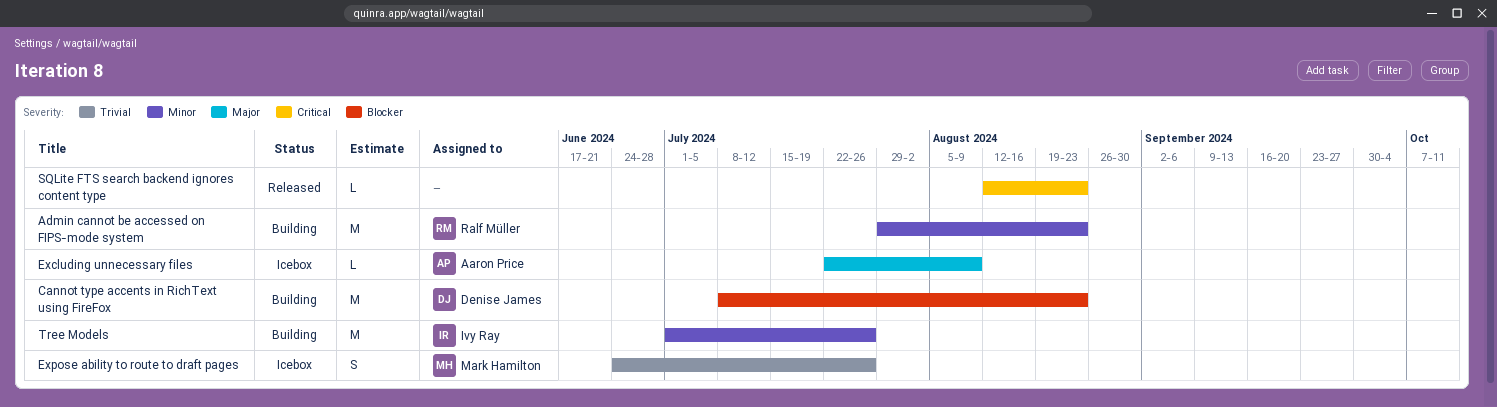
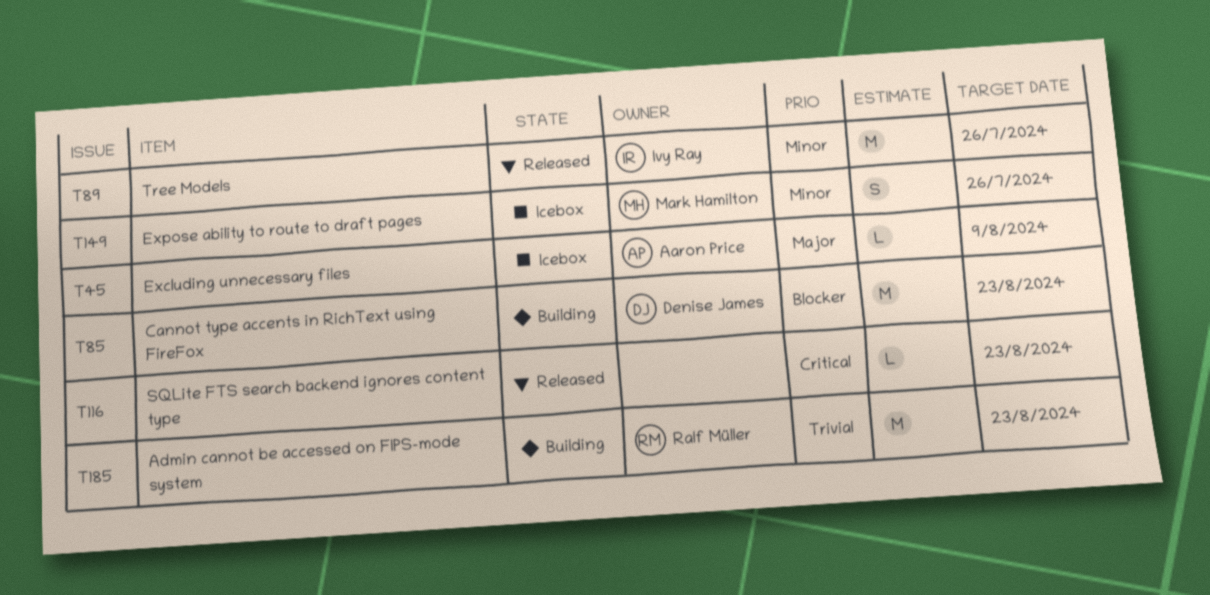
Admin cannot be accessed on FIPS-mode system, priority: Minor -> Trivial
Expose ability to route to draft pages, priority: Trivial -> Minor
Tree Models, status: Building -> Released

